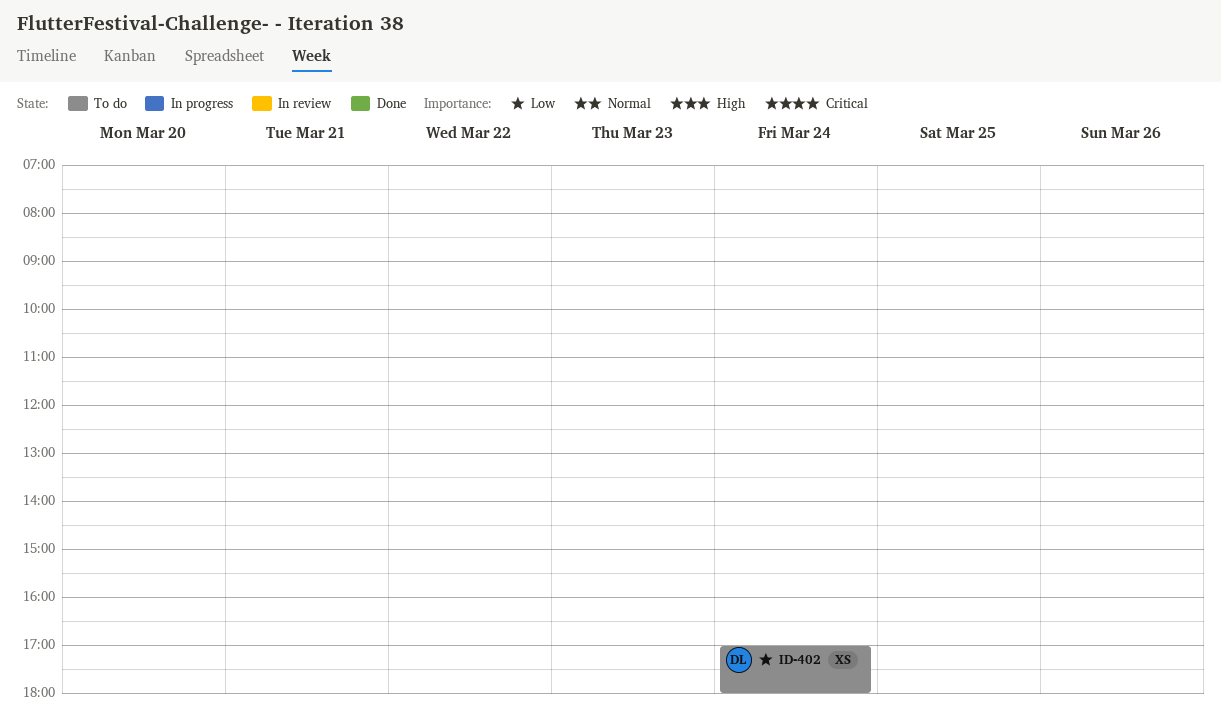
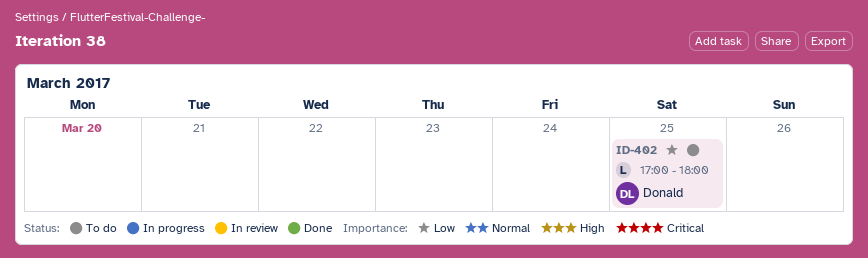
ID-402, estimate: XS -> L
ID-402, day: Mar 24 -> Mar 25

